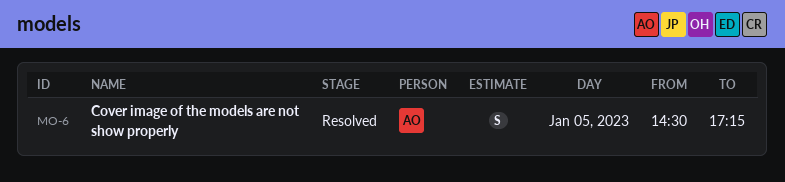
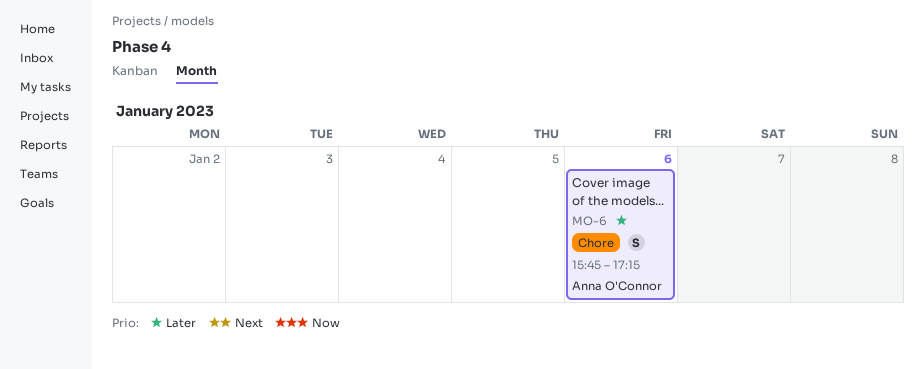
MO-6, day: Jan 5 -> Jan 6
MO-6, begins: 14:30 -> 15:45

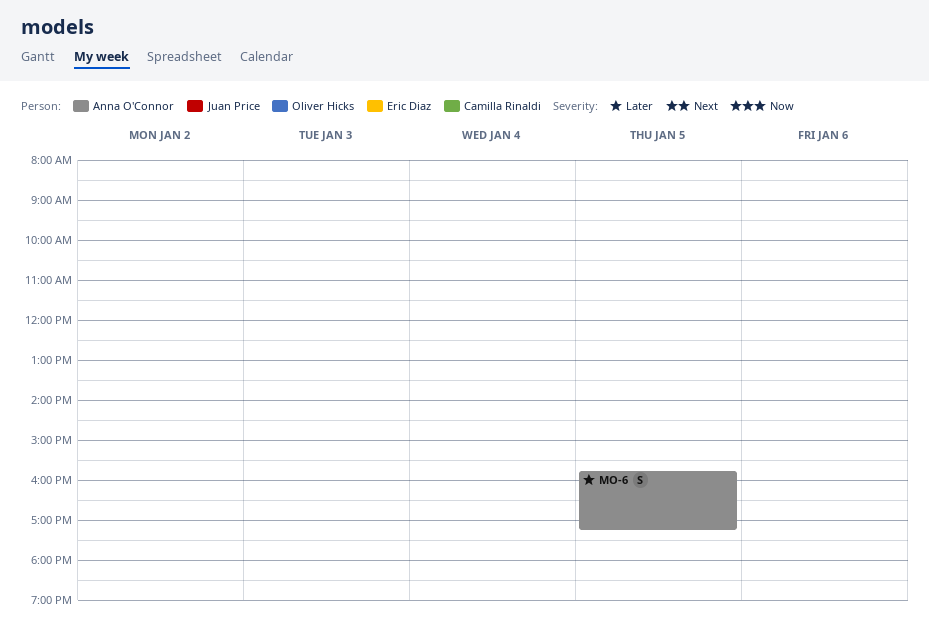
MO-6, day: Jan 6 -> Jan 5

